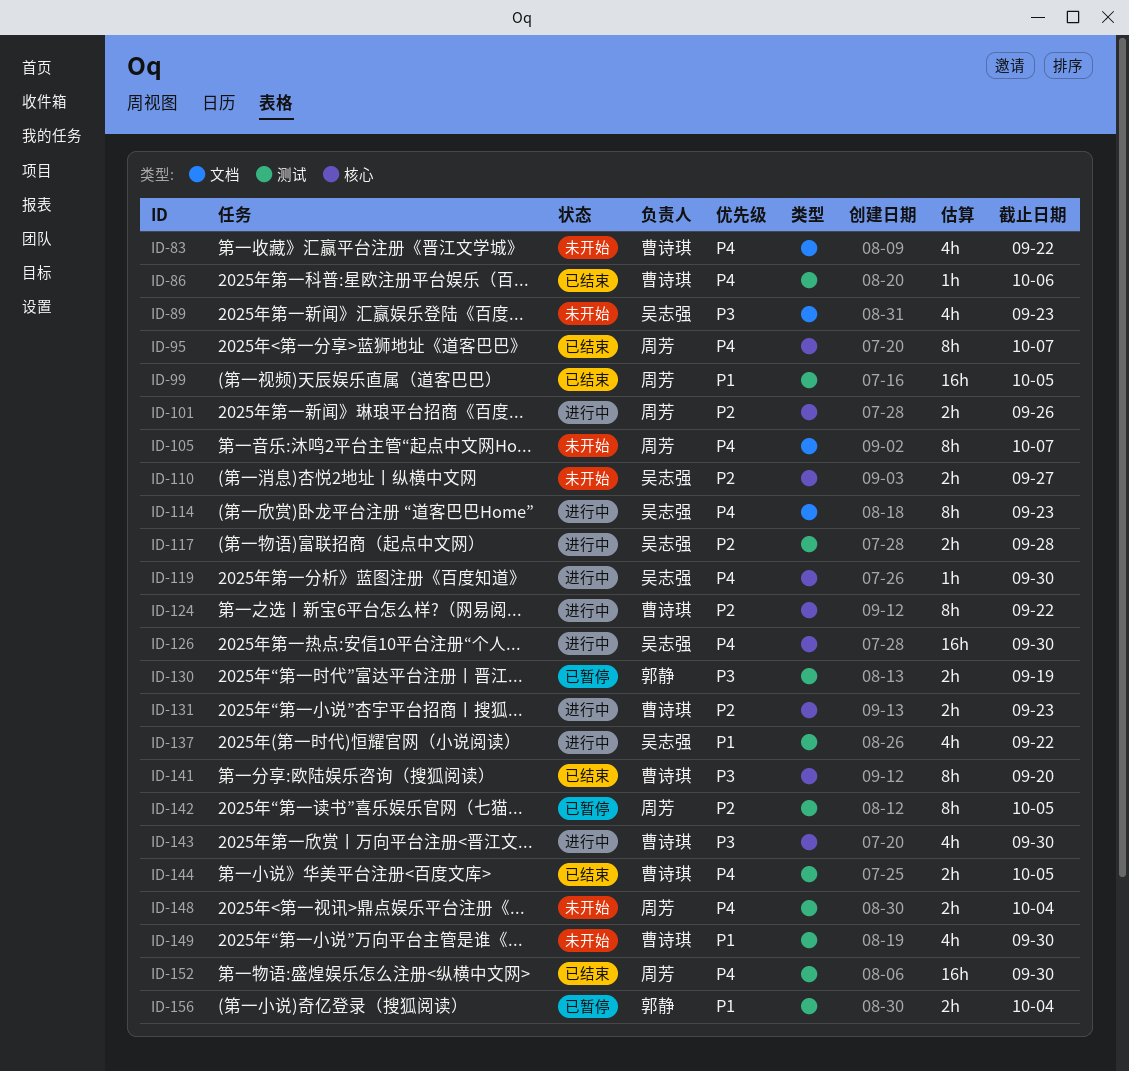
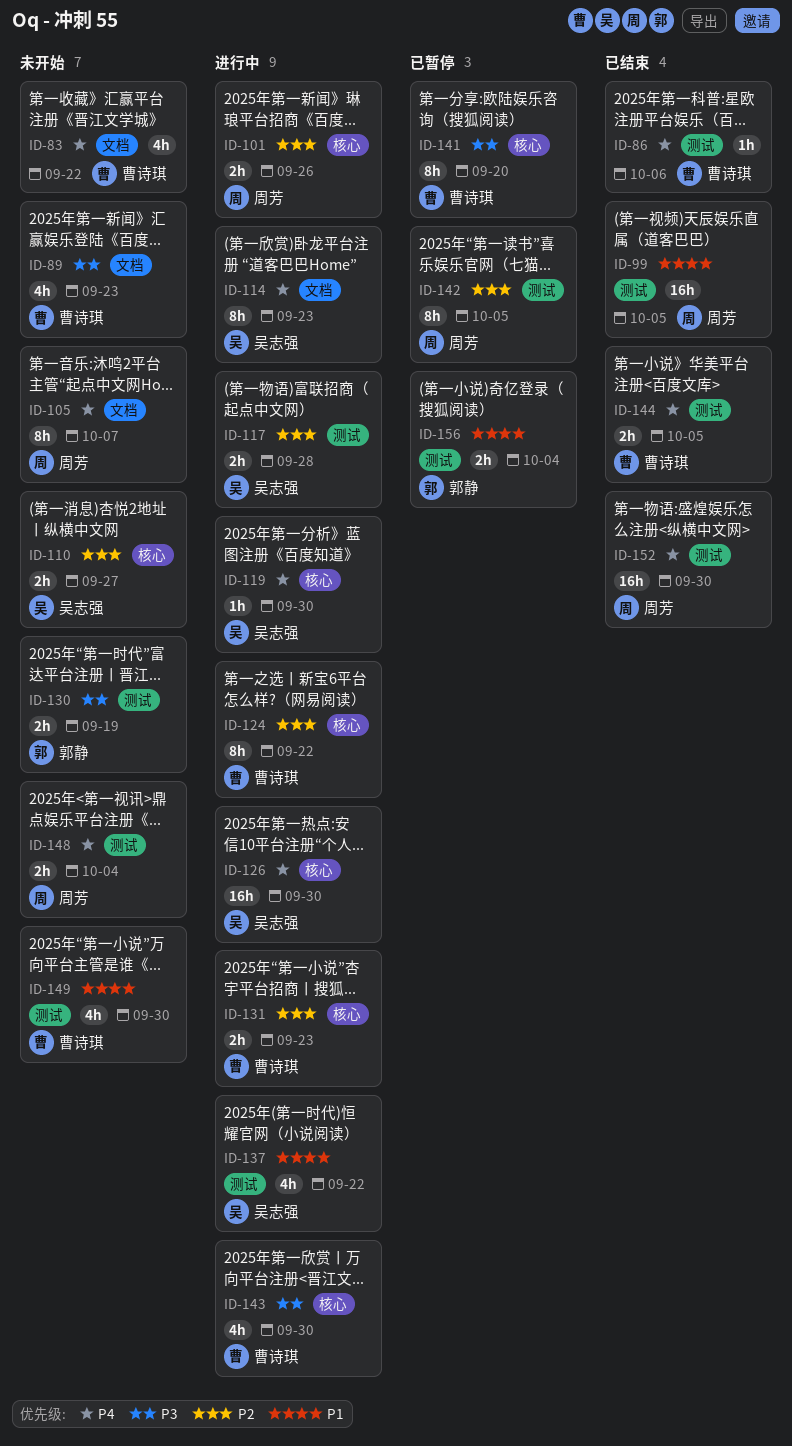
ID-89, owner: 吴志强 -> 曹诗琪
ID-95: present -> none
ID-130, status: 已暂停 -> 未开始
ID-141, status: 已结束 -> 已暂停

